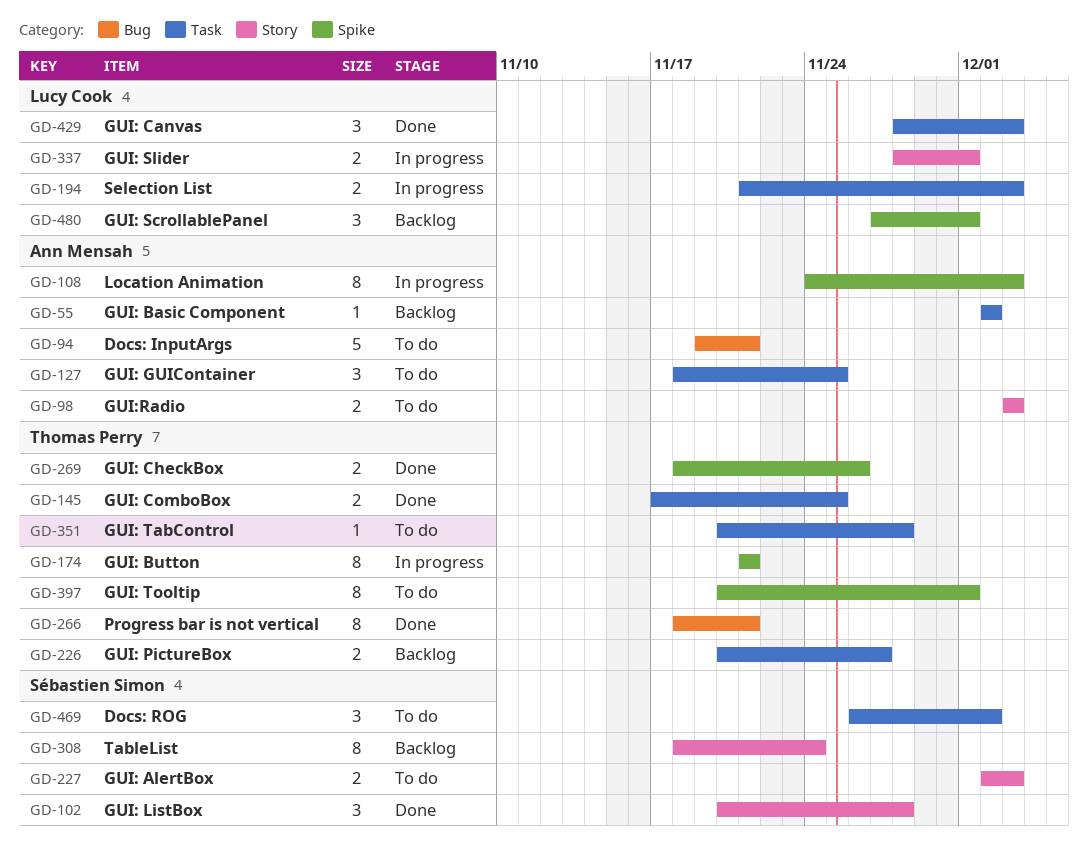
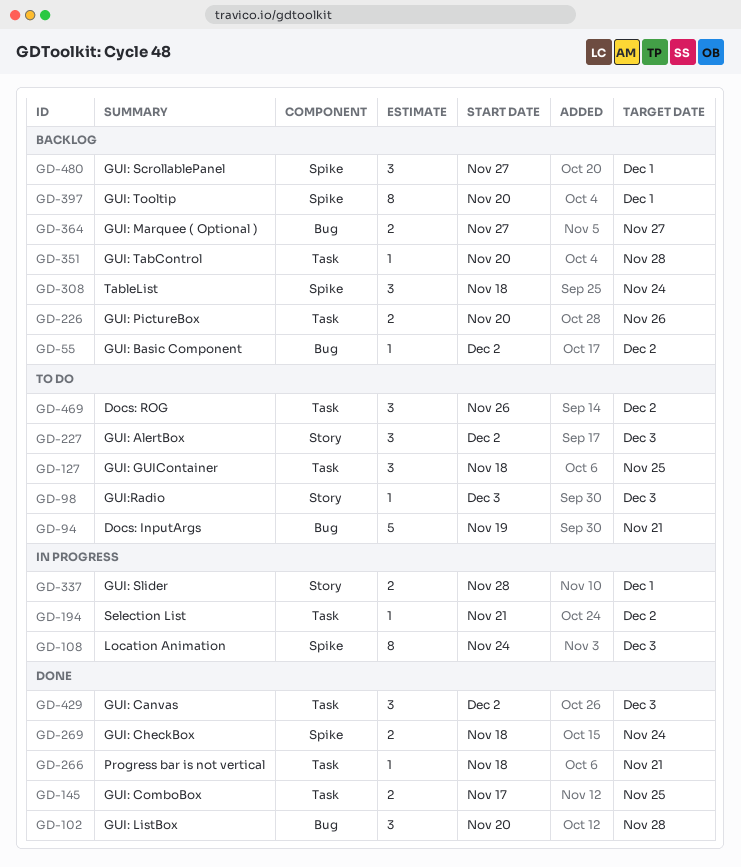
GD-55, label: Task -> Bug
GD-98, estimate: 2 -> 1
GD-102, label: Story -> Bug
GD-174: present -> none
GD-194, estimate: 2 -> 1
GD-194, due: Dec 3 -> Dec 2
GD-226, due: Nov 27 -> Nov 26
GD-227, estimate: 2 -> 3
GD-266, label: Bug -> Task
GD-266, estimate: 8 -> 1
GD-269, due: Nov 26 -> Nov 24
GD-308, label: Story -> Spike
GD-308, estimate: 8 -> 3
GD-351, status: To do -> Backlog
GD-364: none -> present
GD-397, status: To do -> Backlog
GD-429, start: Nov 28 -> Dec 2

